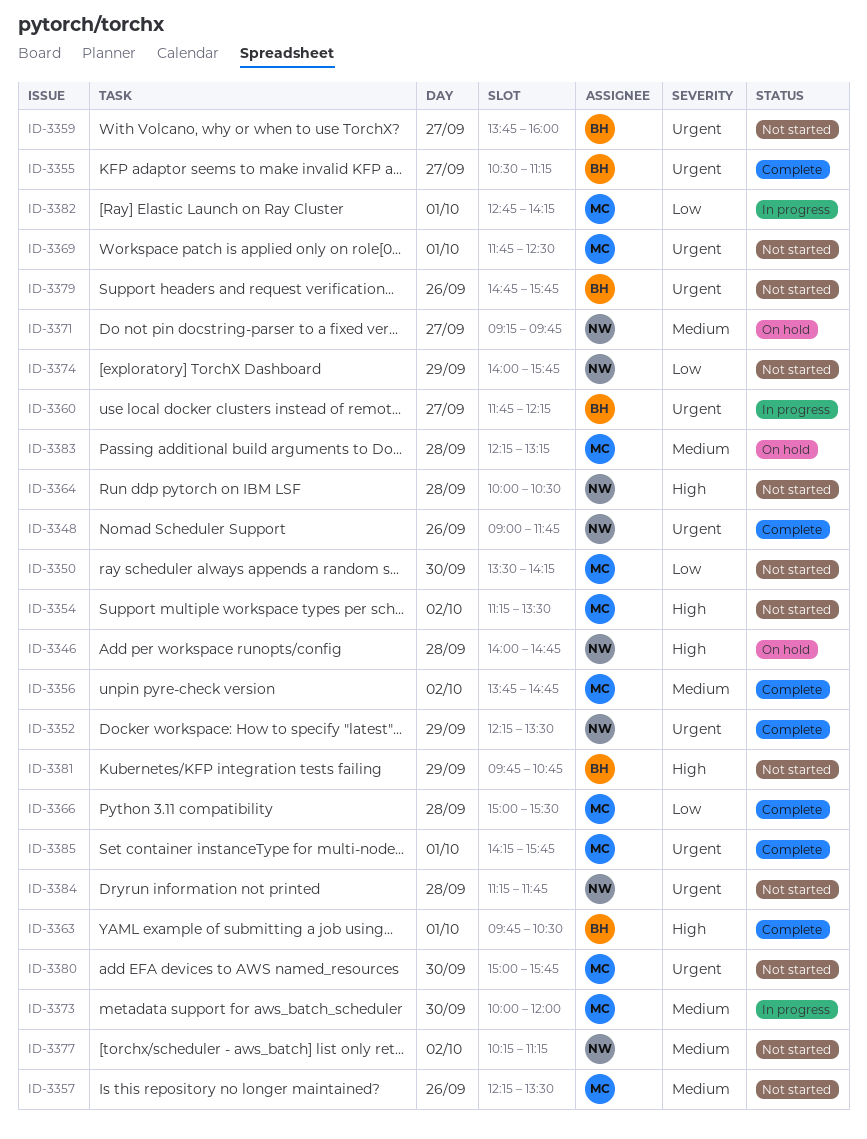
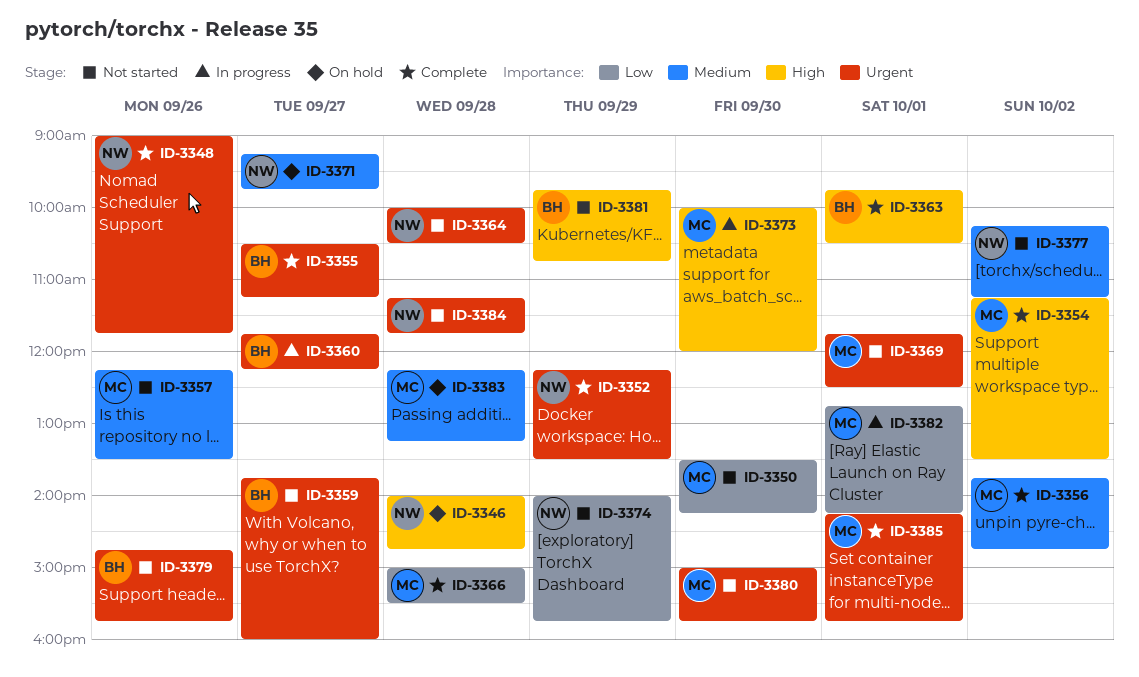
ID-3354, status: Not started -> Complete
ID-3364, priority: High -> Urgent
ID-3373, priority: Medium -> High

